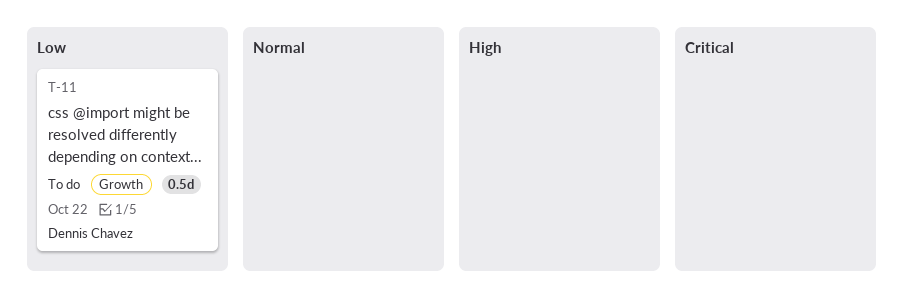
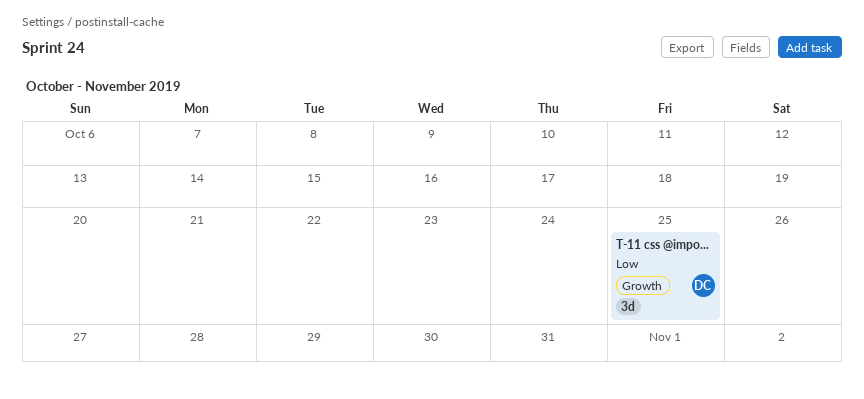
T-11, estimate: 0.5d -> 3d
T-11, due: Oct 22 -> Oct 25

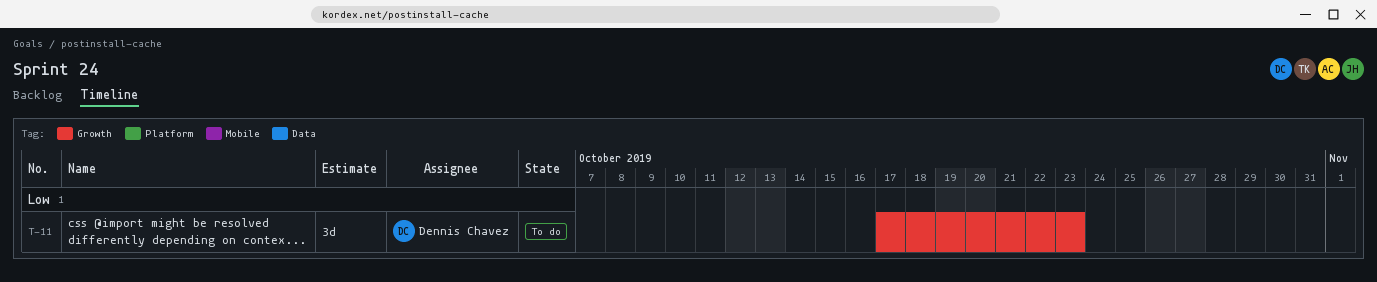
T-11, due: Oct 25 -> Oct 23

